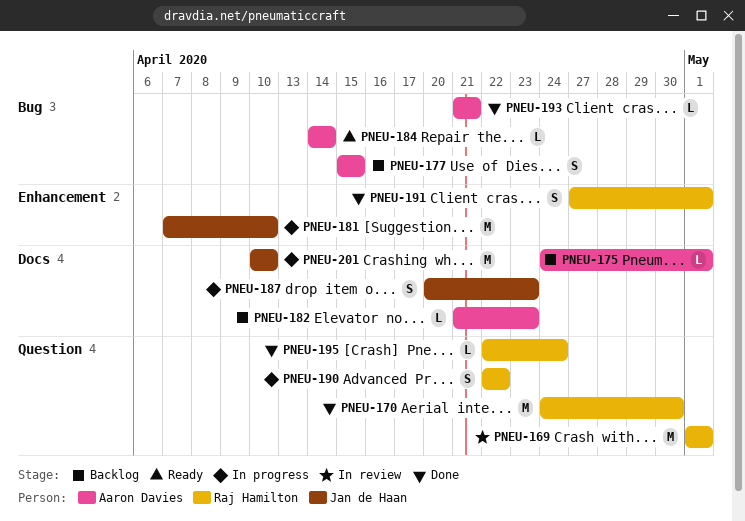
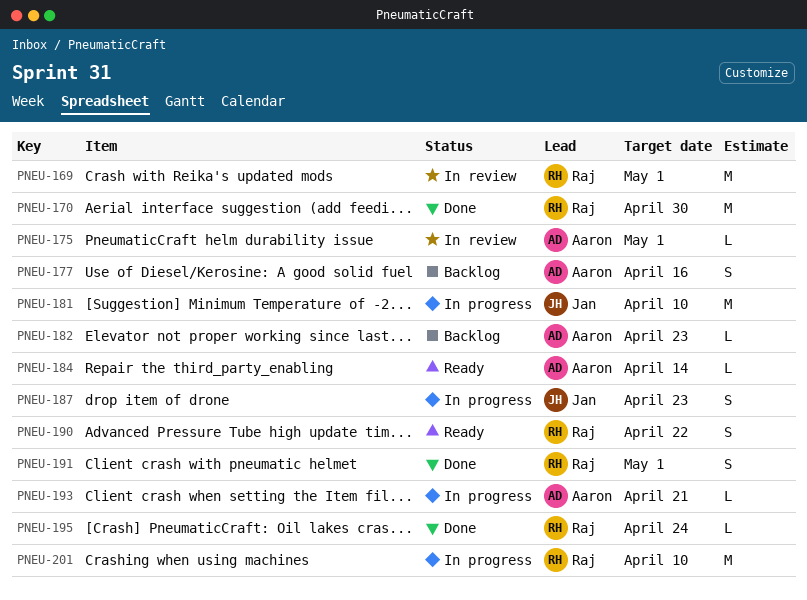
PNEU-175, status: Backlog -> In review
PNEU-177, due: Apr 15 -> Apr 16
PNEU-190, status: In progress -> Ready
PNEU-193, status: Done -> In progress
PNEU-201, owner: Jan de Haan -> Raj Hamilton

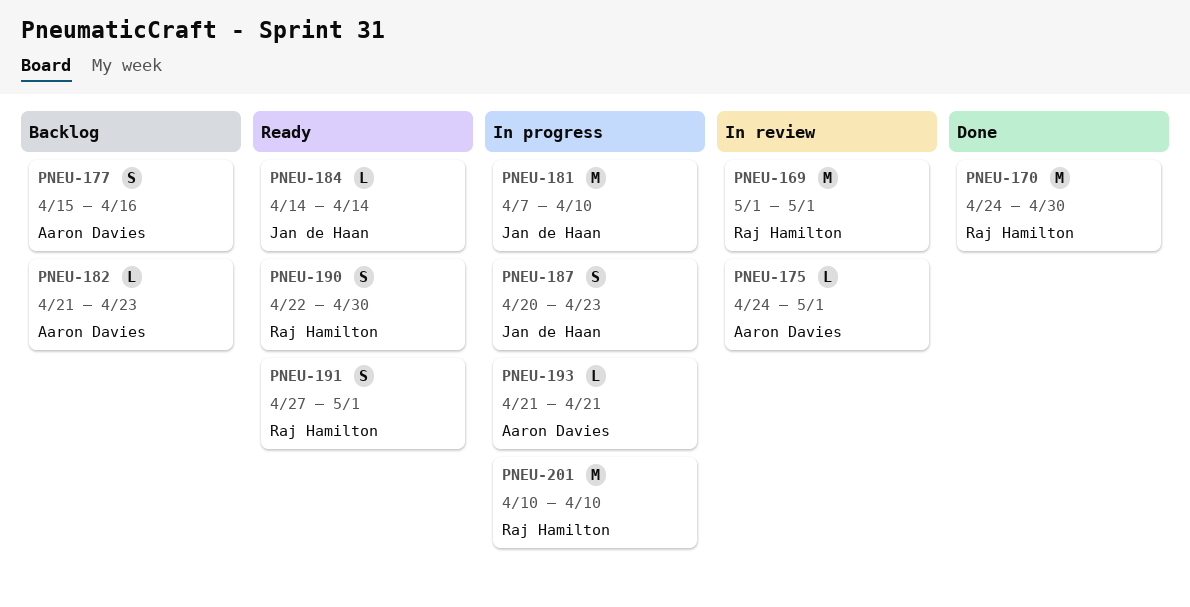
PNEU-184, owner: Aaron Davies -> Jan de Haan
PNEU-190, due: Apr 22 -> Apr 30
PNEU-191, status: Done -> Ready
PNEU-195: present -> none

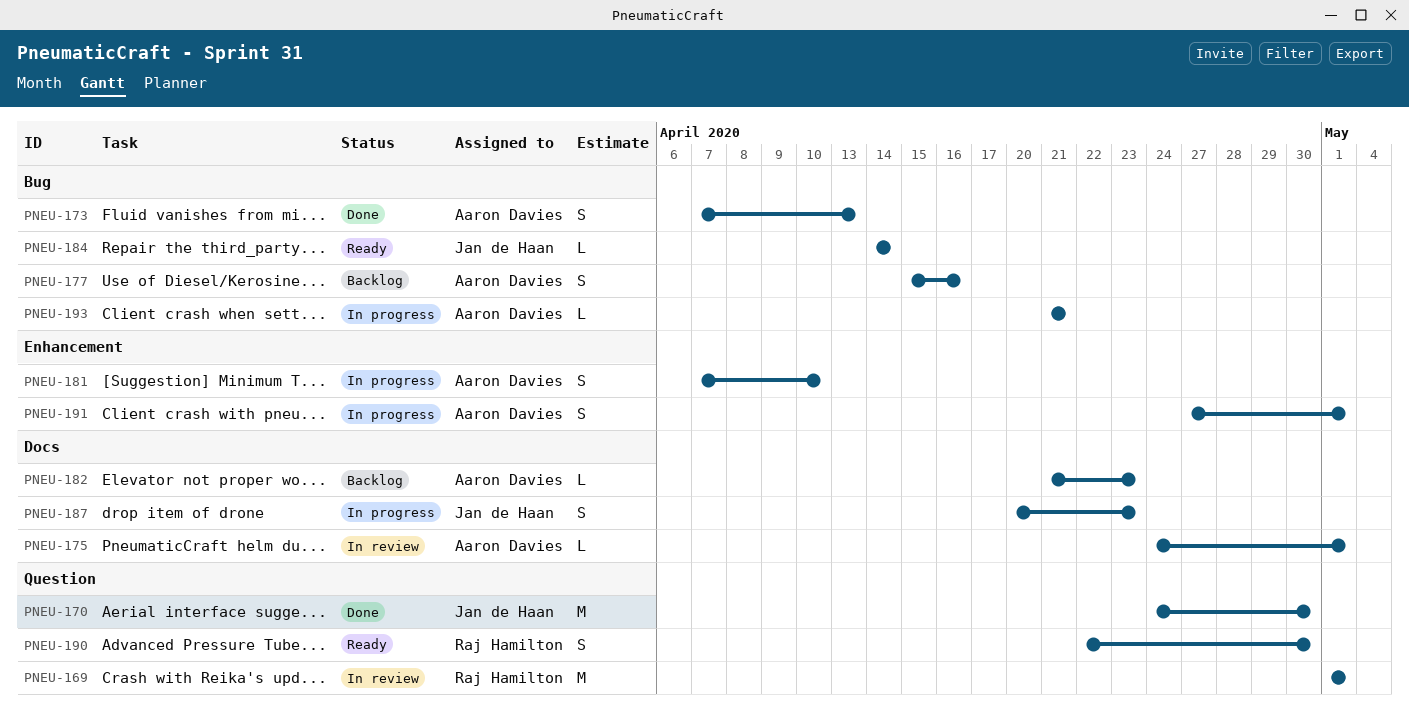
PNEU-170, owner: Raj Hamilton -> Jan de Haan
PNEU-173: none -> present
PNEU-181, owner: Jan de Haan -> Aaron Davies
PNEU-181, estimate: M -> S
PNEU-191, status: Ready -> In progress
PNEU-191, owner: Raj Hamilton -> Aaron Davies
PNEU-201: present -> none

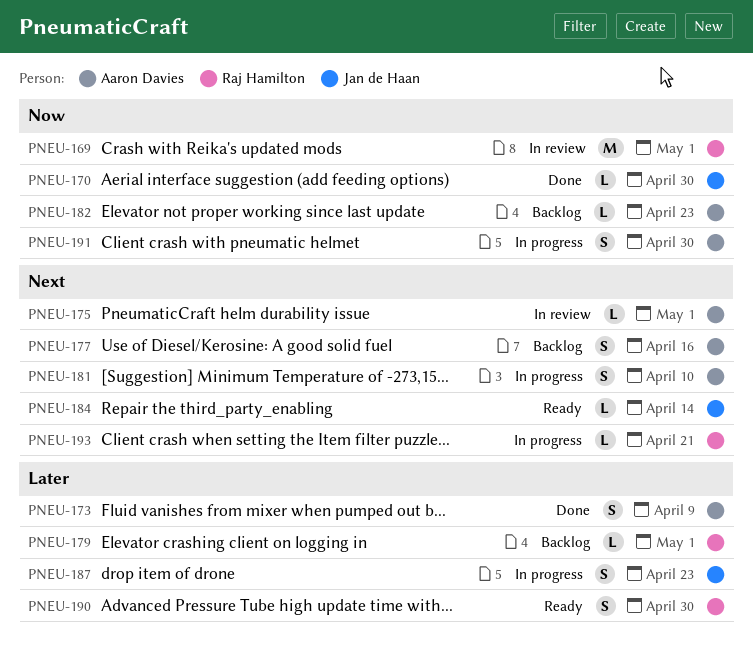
PNEU-170, estimate: M -> L
PNEU-173, due: Apr 13 -> Apr 9
PNEU-179: none -> present
PNEU-191, due: May 1 -> Apr 30
PNEU-193, owner: Aaron Davies -> Raj Hamilton

